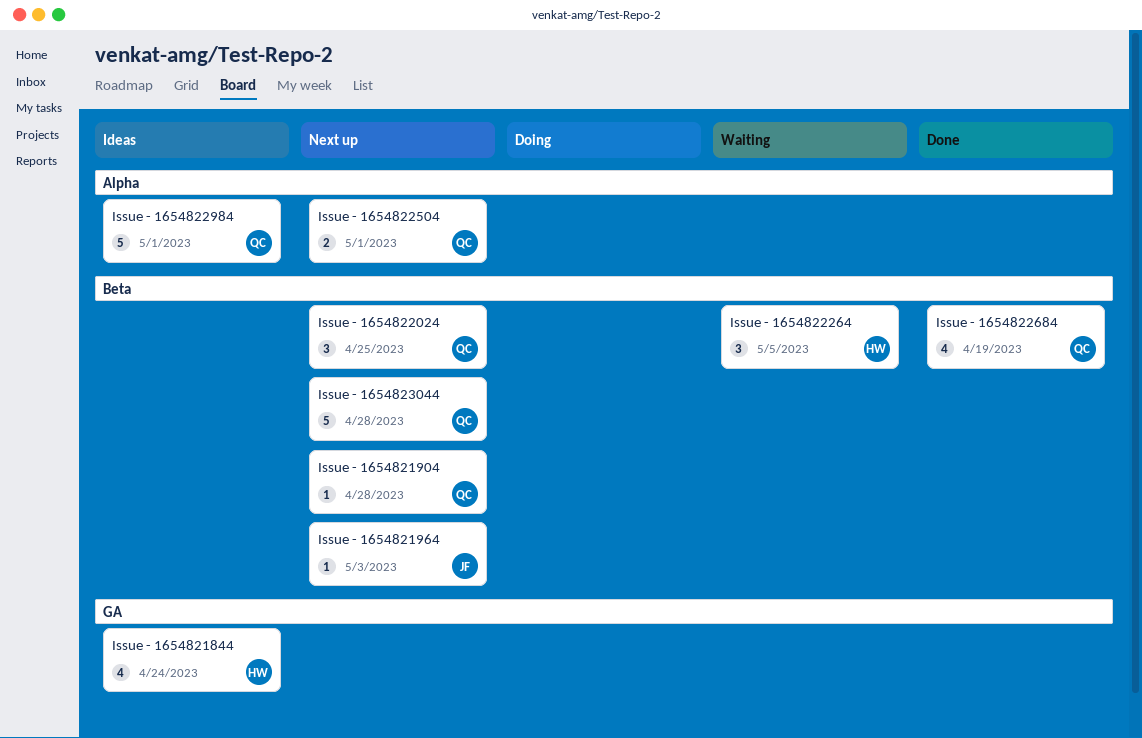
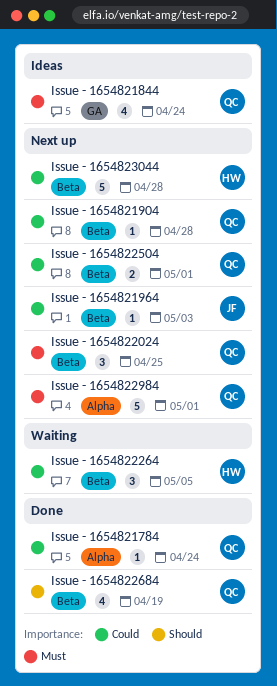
Issue - 1654821784: none -> present
Issue - 1654821844, owner: HW -> QC
Issue - 1654822504, label: Alpha -> Beta
Issue - 1654822984, status: Ideas -> Next up
Issue - 1654823044, owner: QC -> HW

